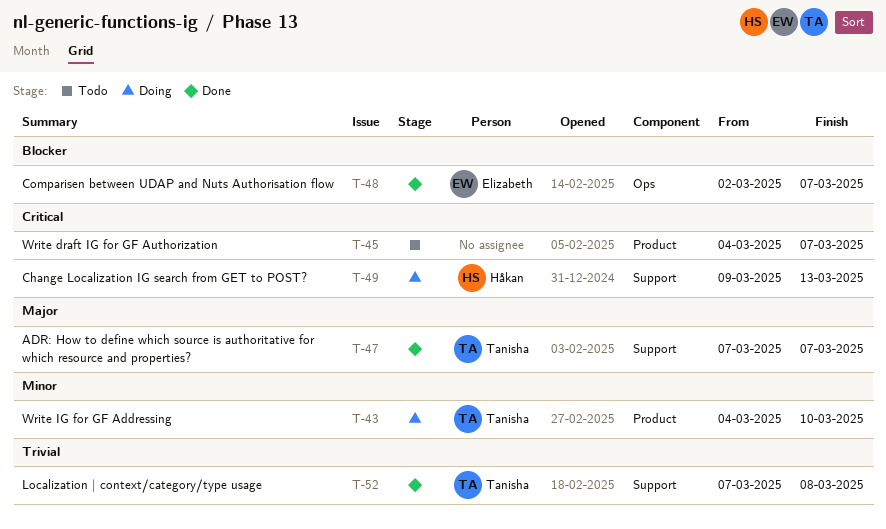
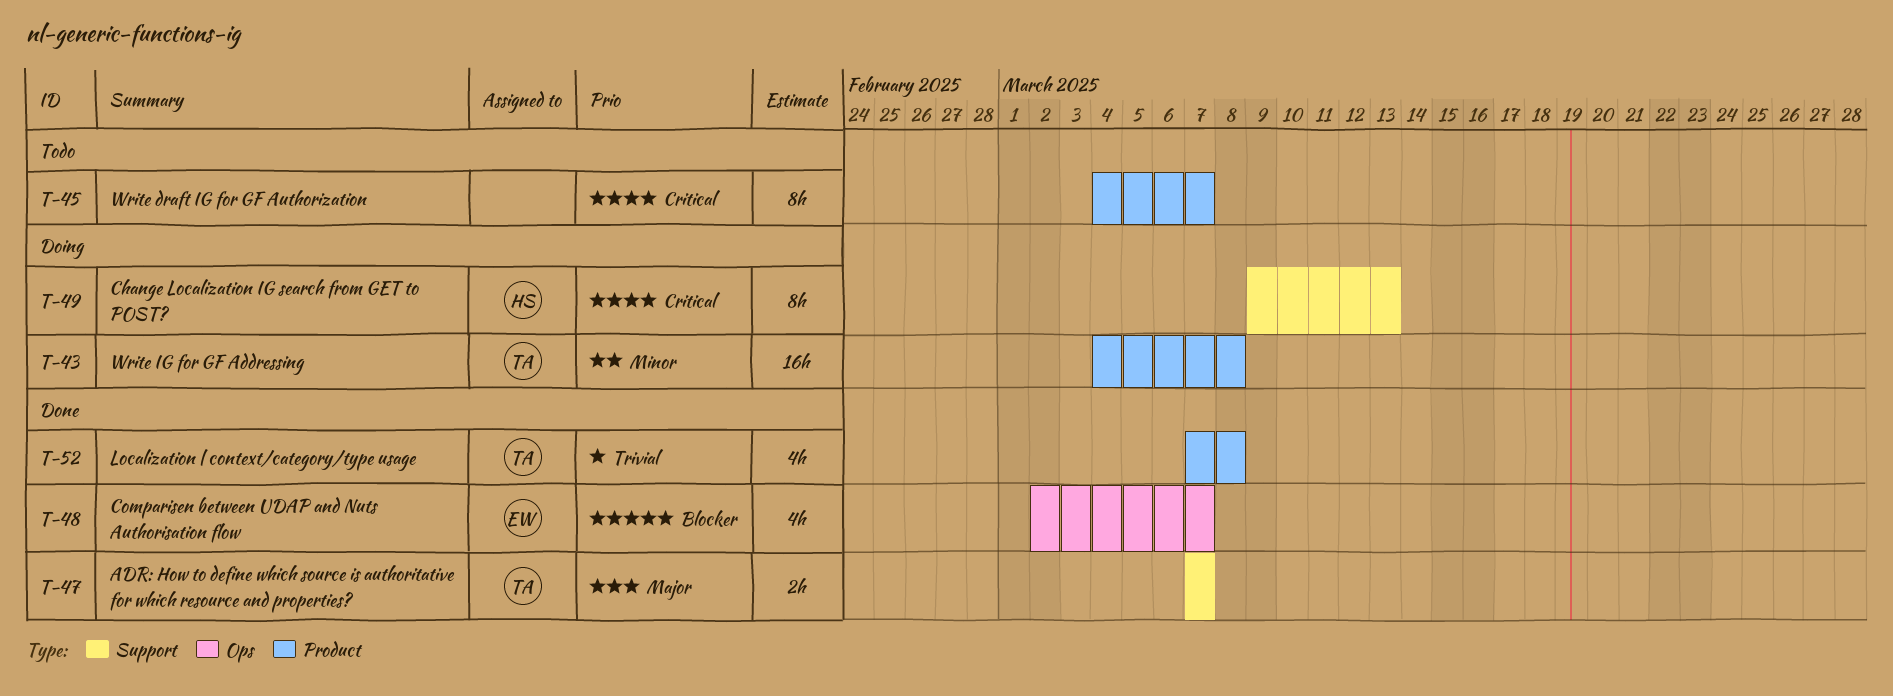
T-43, due: Mar 10 -> Mar 8
T-52, label: Support -> Product

